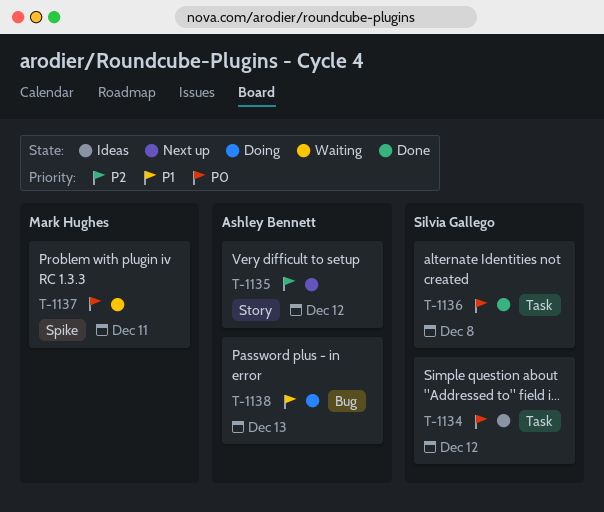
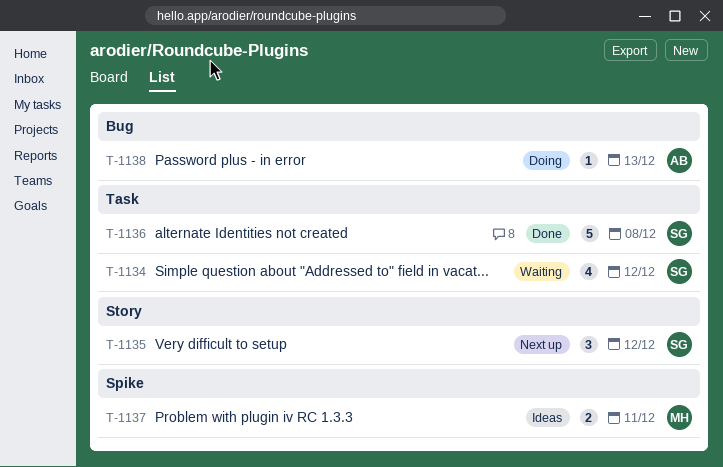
T-1134, status: Ideas -> Waiting
T-1135, owner: Ashley Bennett -> Silvia Gallego
T-1137, status: Waiting -> Ideas

